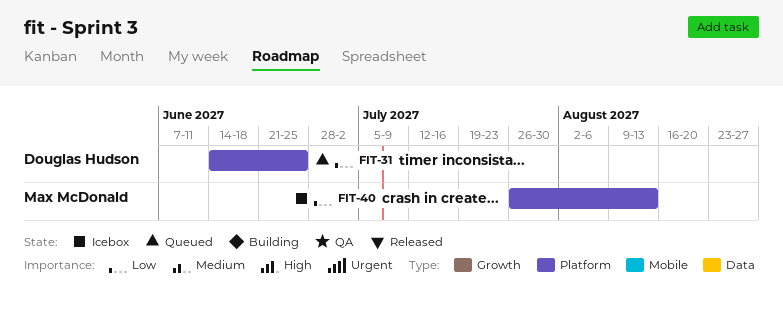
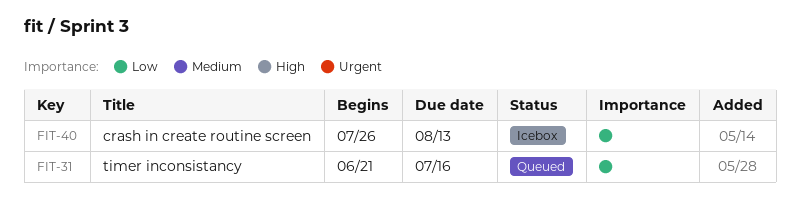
FIT-31, start: Jun 14 -> Jun 21
FIT-31, due: Jun 25 -> Jul 16

